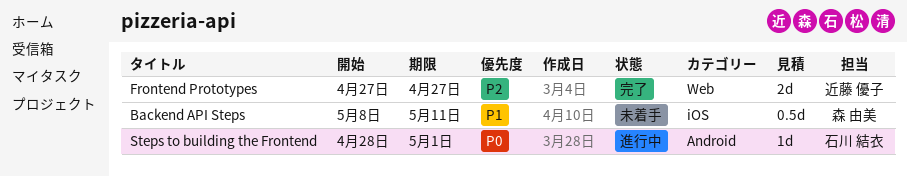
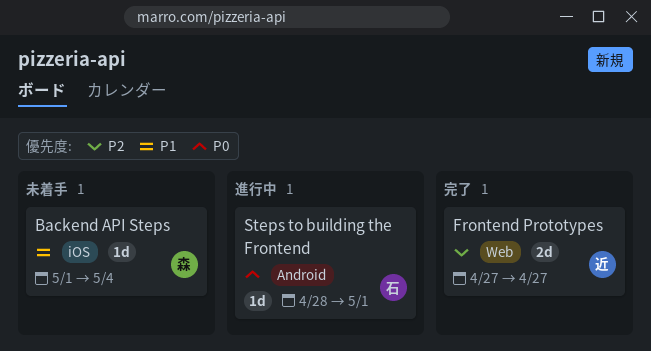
Backend API Steps, estimate: 0.5d -> 1d
Backend API Steps, start: May 8 -> May 1
Backend API Steps, due: May 11 -> May 4

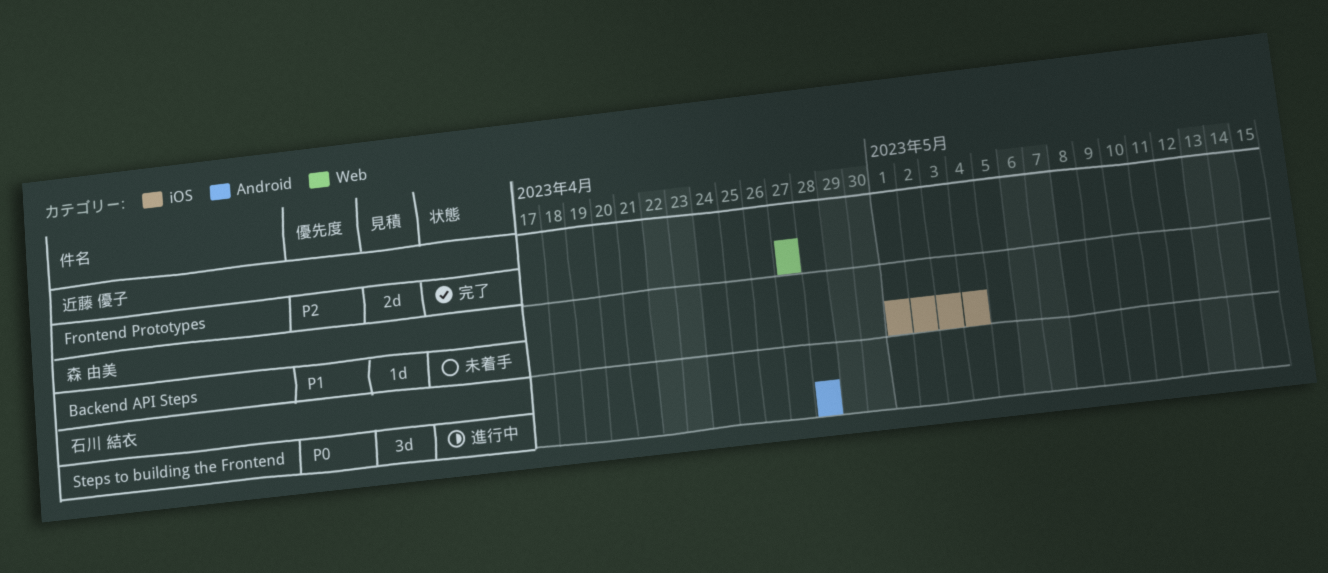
Steps to building the Frontend, estimate: 1d -> 3d
Steps to building the Frontend, due: May 1 -> Apr 28

